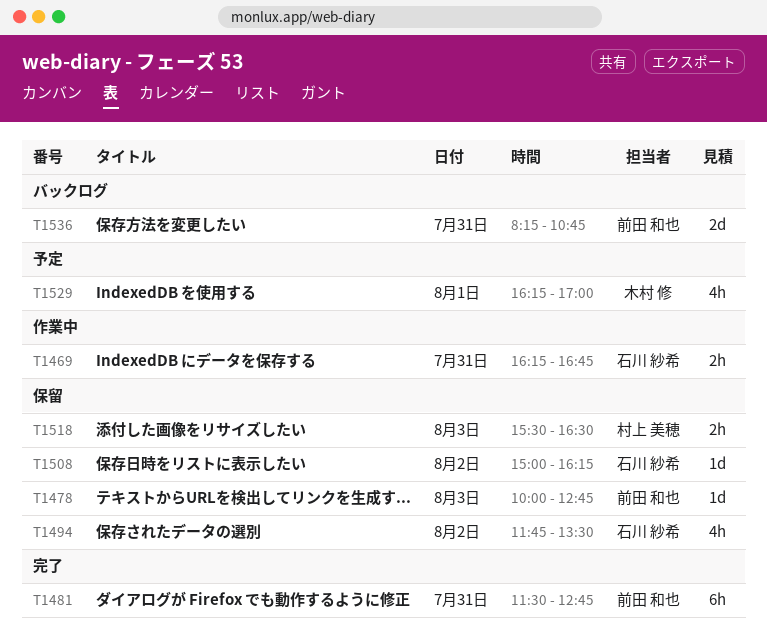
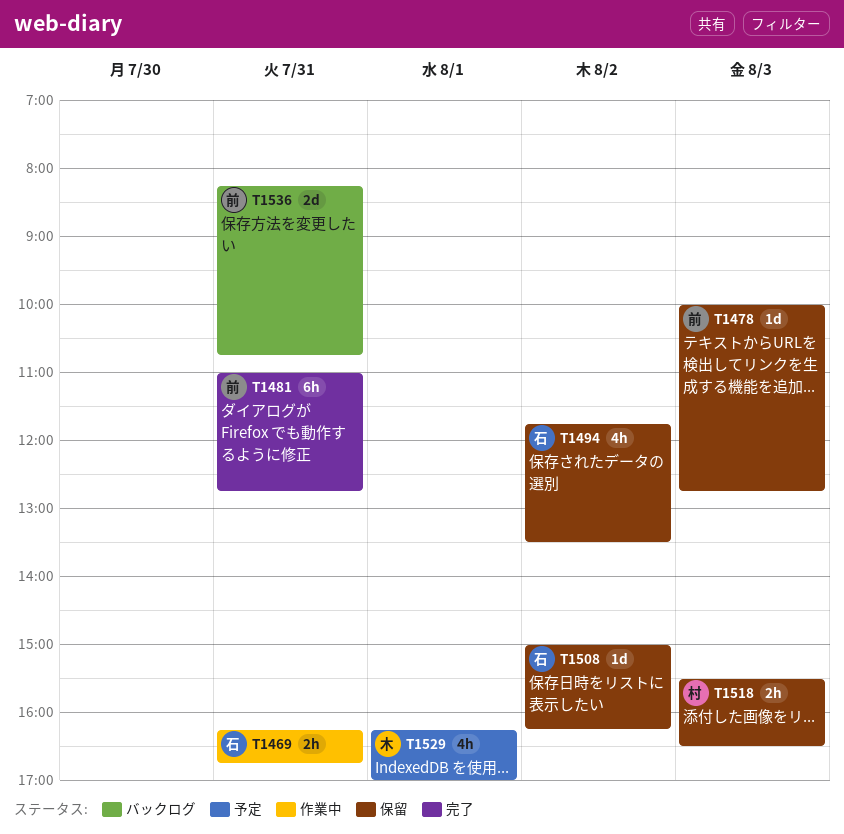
T1481, begins: 11:30 -> 11:00

